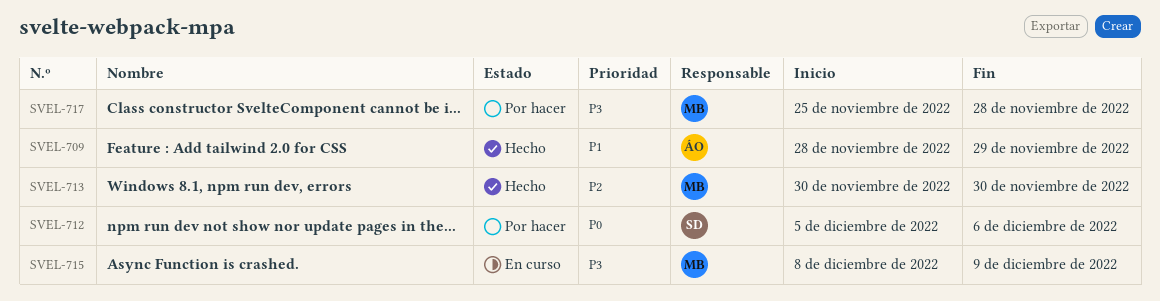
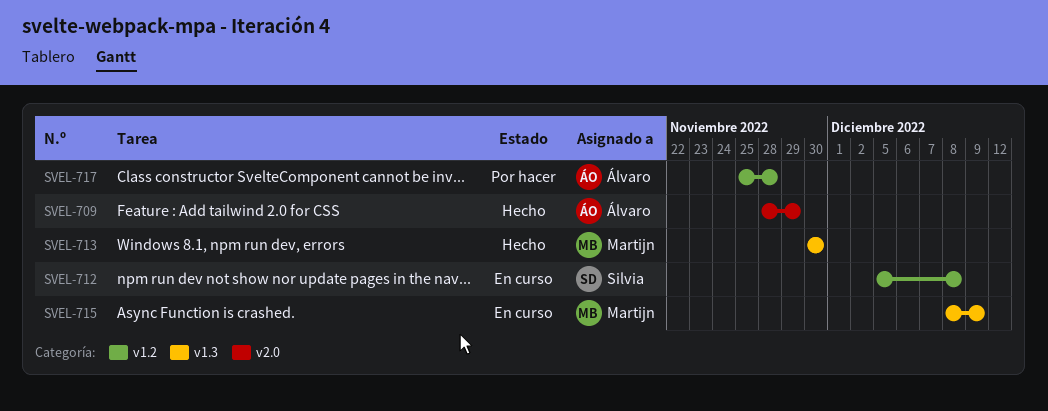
SVEL-712, status: Por hacer -> En curso
SVEL-712, due: Dec 6 -> Dec 8
SVEL-717, owner: Martijn -> Álvaro

